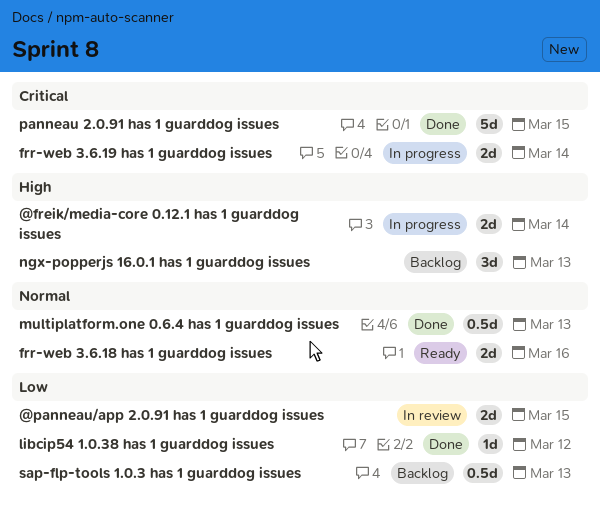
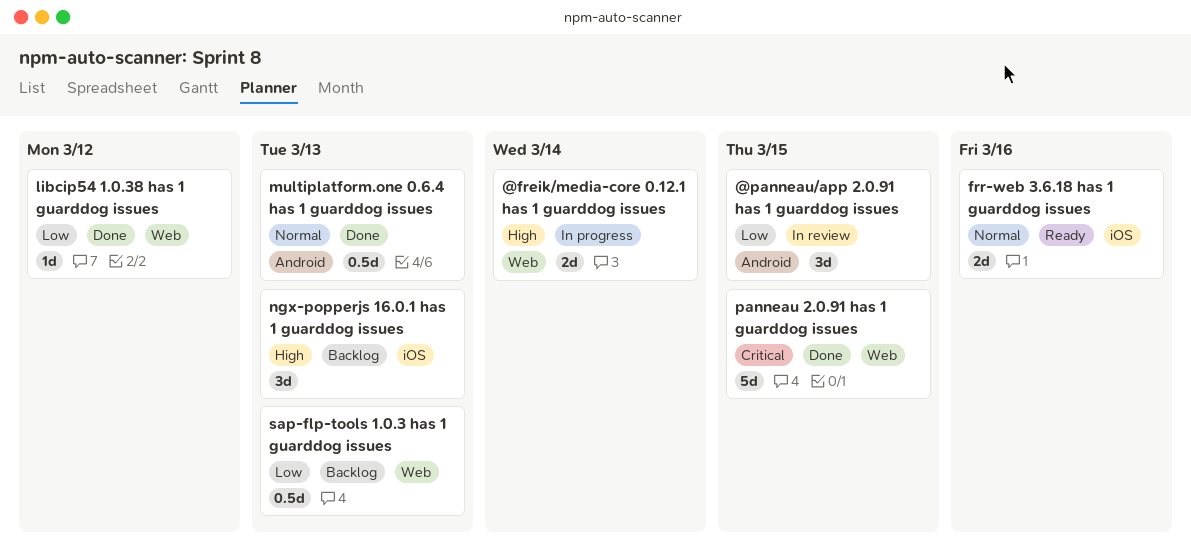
@panneau/app 2.0.91 has 1 guarddog issues, estimate: 2d -> 3d
frr-web 3.6.19 has 1 guarddog issues: present -> none

